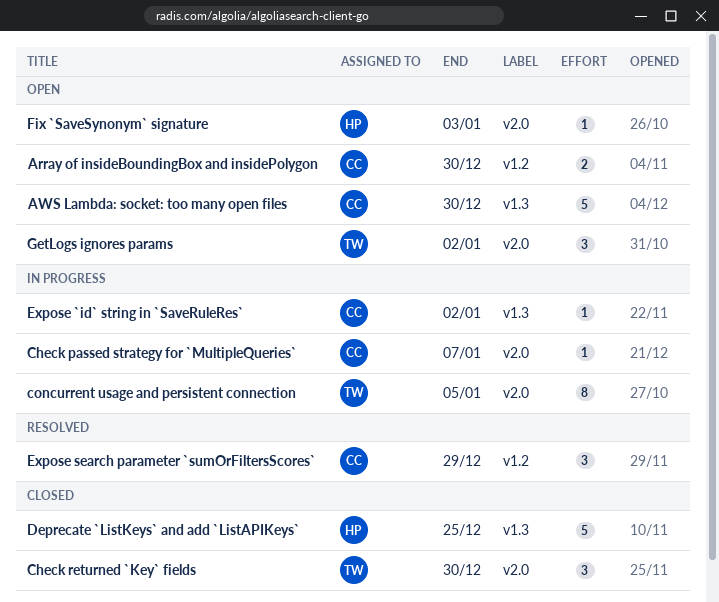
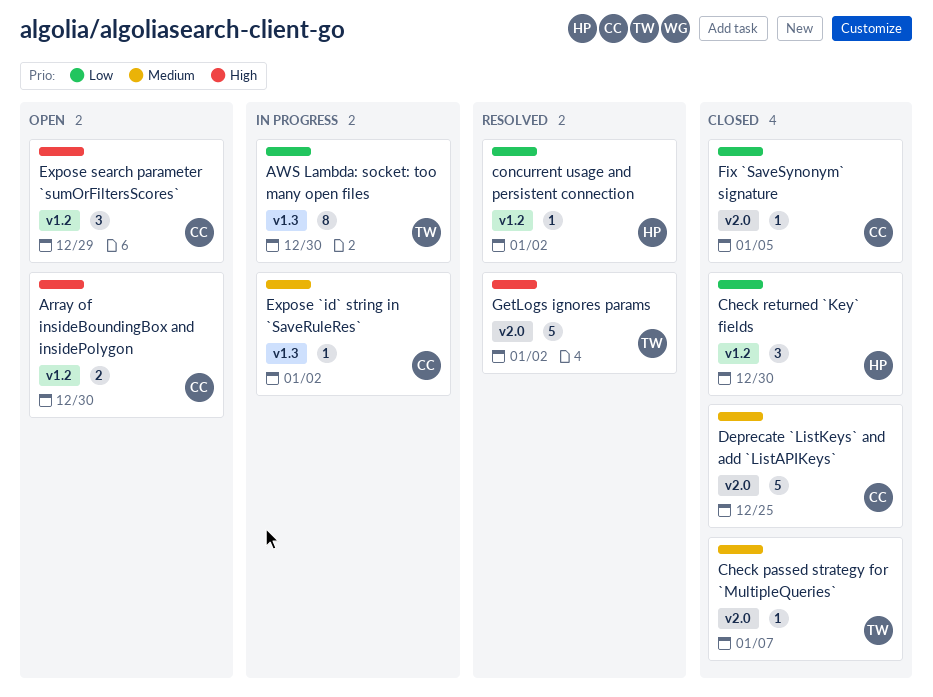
AWS Lambda: socket: too many open files, status: Open -> In progress
AWS Lambda: socket: too many open files, owner: CC -> TW
AWS Lambda: socket: too many open files, estimate: 5 -> 8
Check passed strategy for `MultipleQueries`, status: In progress -> Closed
Check passed strategy for `MultipleQueries`, owner: CC -> TW
Check returned `Key` fields, owner: TW -> HP
Check returned `Key` fields, label: v2.0 -> v1.2
concurrent usage and persistent connection, status: In progress -> Resolved
concurrent usage and persistent connection, owner: TW -> HP
concurrent usage and persistent connection, label: v2.0 -> v1.2
concurrent usage and persistent connection, estimate: 8 -> 1
concurrent usage and persistent connection, due: Jan 5 -> Jan 2
Deprecate `ListKeys` and add `ListAPIKeys`, owner: HP -> CC
Deprecate `ListKeys` and add `ListAPIKeys`, label: v1.3 -> v2.0
Expose search parameter `sumOrFiltersScores`, status: Resolved -> Open
Fix `SaveSynonym` signature, status: Open -> Closed
Fix `SaveSynonym` signature, owner: HP -> CC
Fix `SaveSynonym` signature, due: Jan 3 -> Jan 5
GetLogs ignores params, status: Open -> Resolved
GetLogs ignores params, estimate: 3 -> 5

